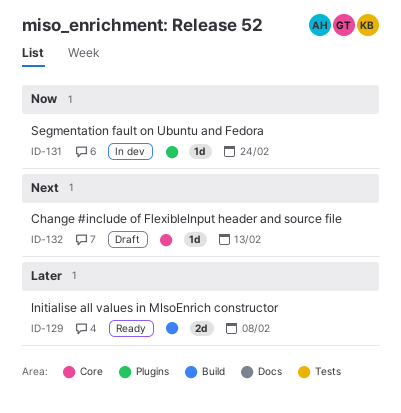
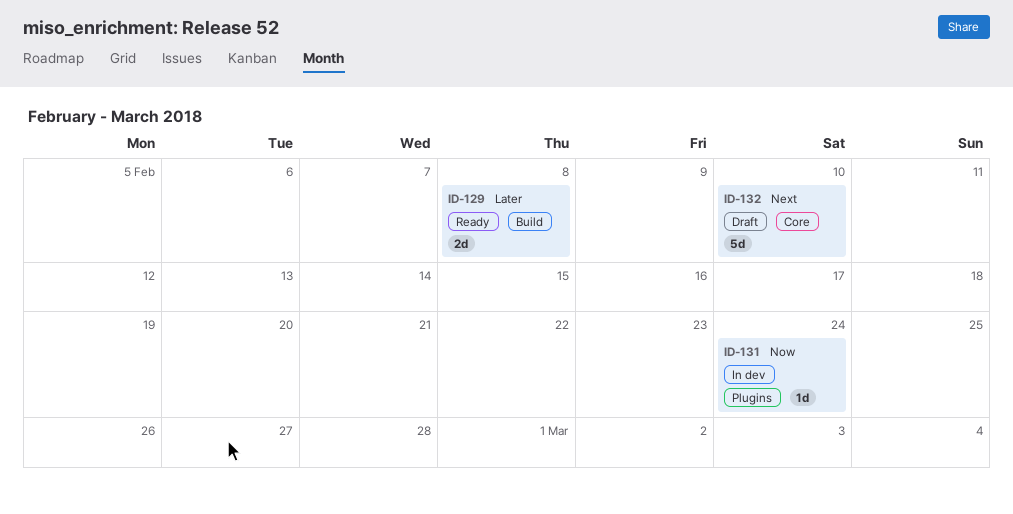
ID-132, estimate: 1d -> 5d
ID-132, due: Feb 13 -> Feb 10

